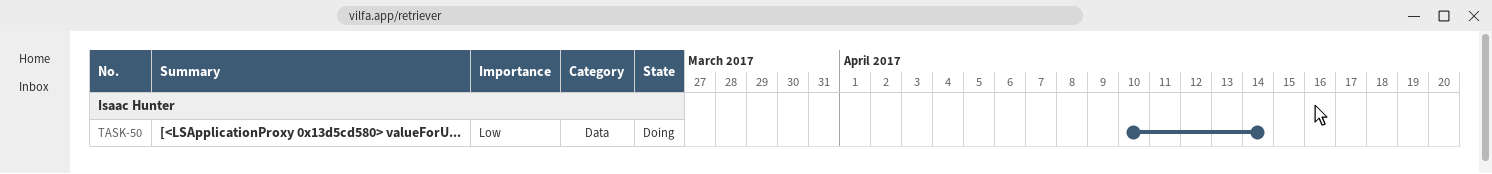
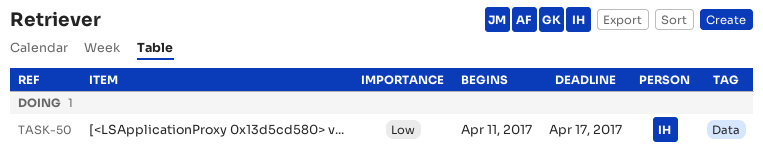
TASK-50, start: Apr 10 -> Apr 11
TASK-50, due: Apr 14 -> Apr 17

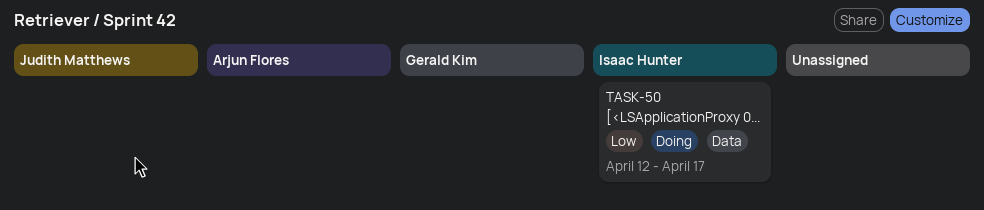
TASK-50, start: Apr 11 -> Apr 12

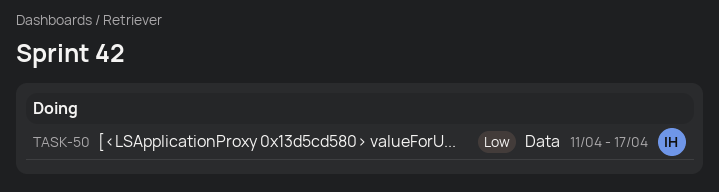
TASK-50, start: Apr 12 -> Apr 11

